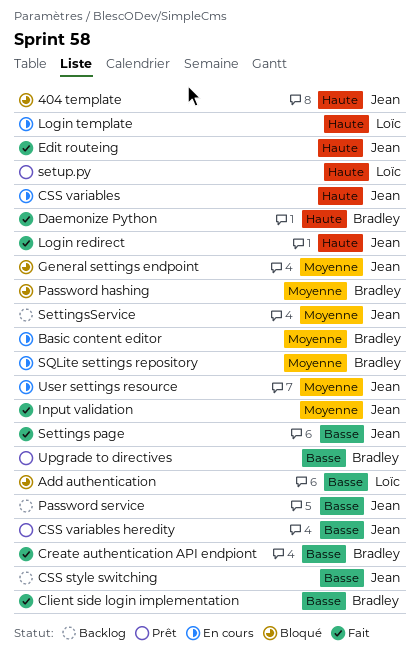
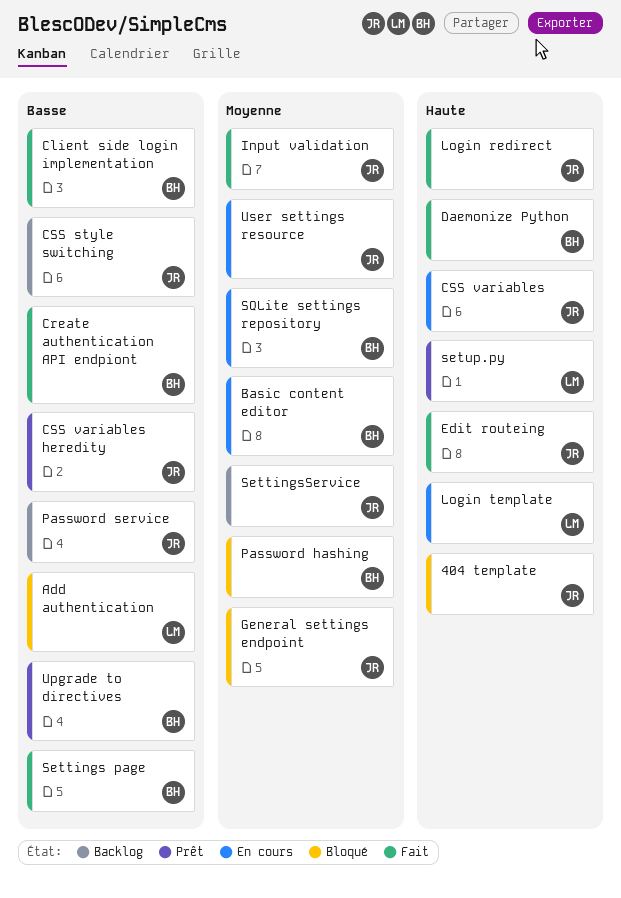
Settings page, owner: Jean -> Bradley

